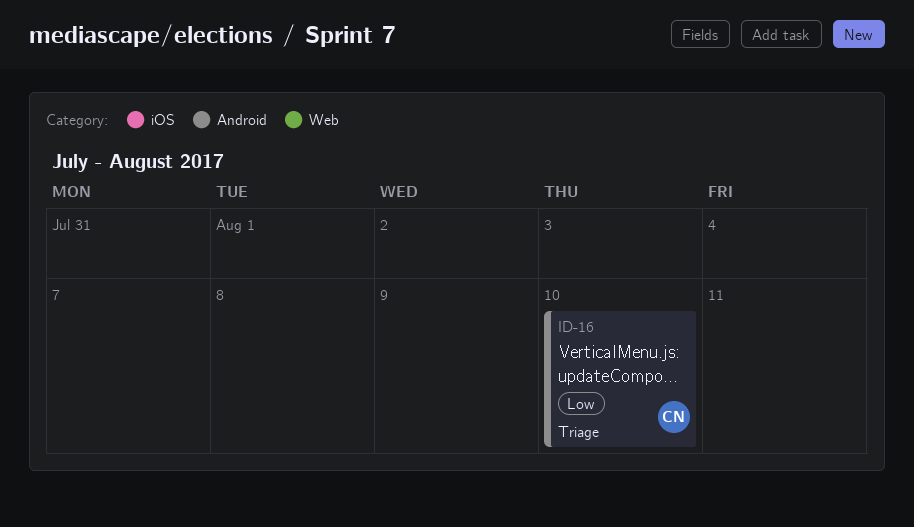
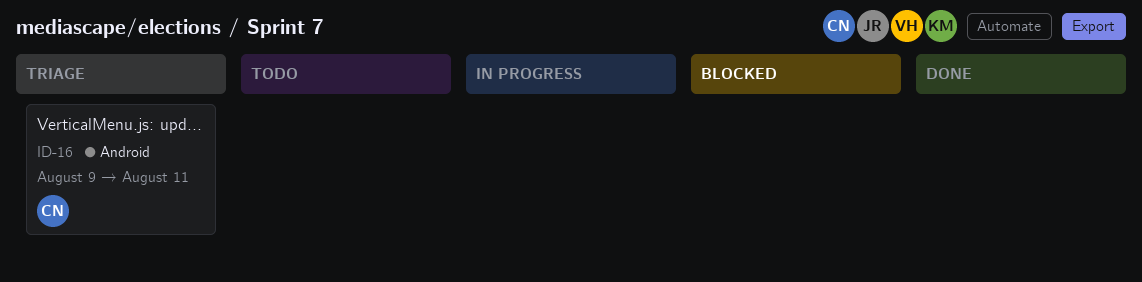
ID-16, due: Aug 10 -> Aug 11

